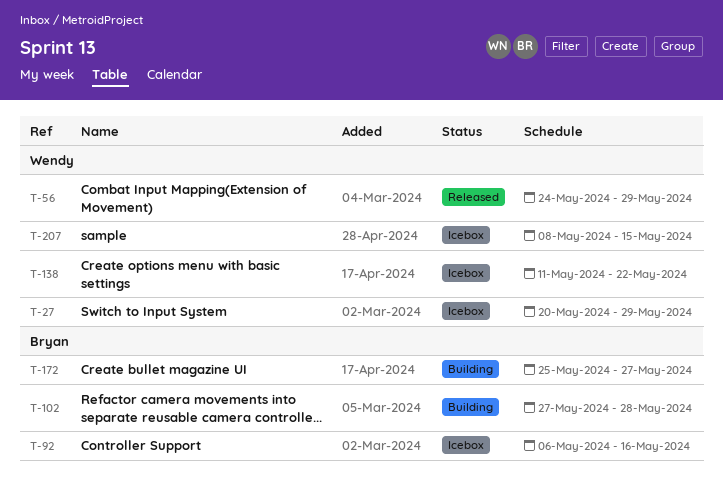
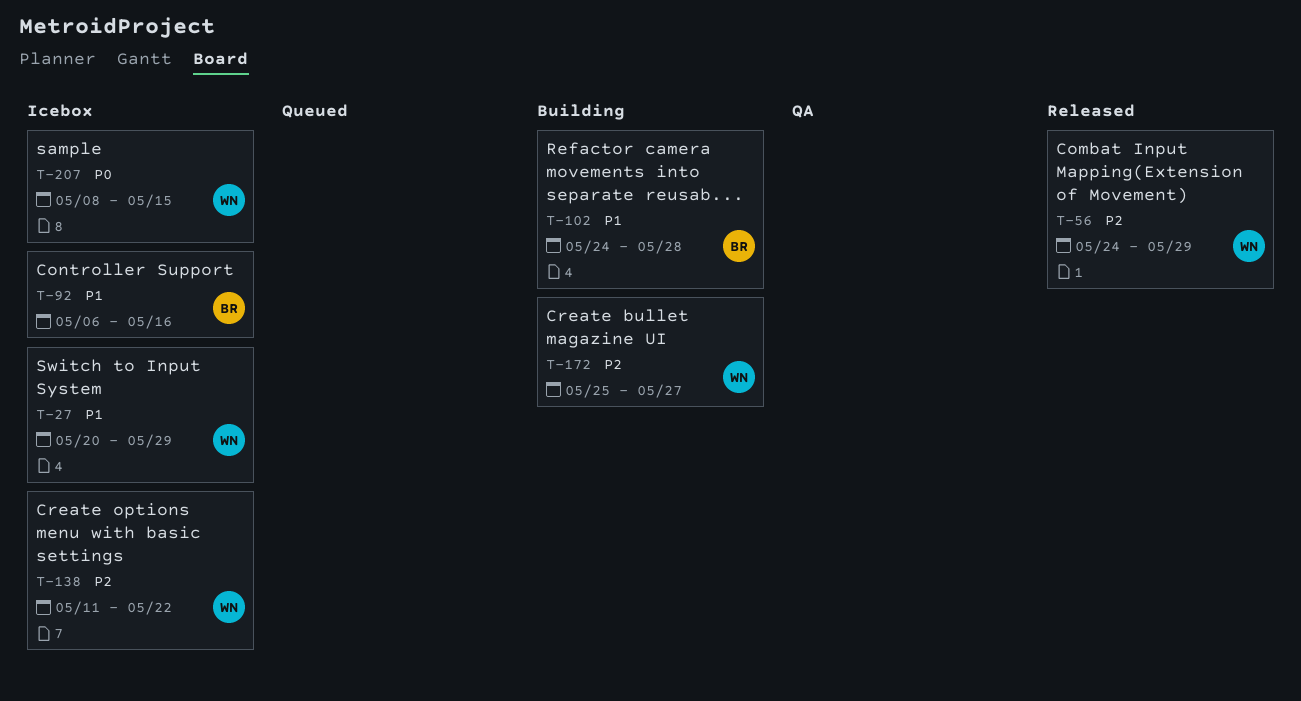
T-102, start: May 27 -> May 24
T-172, owner: Bryan -> Wendy

